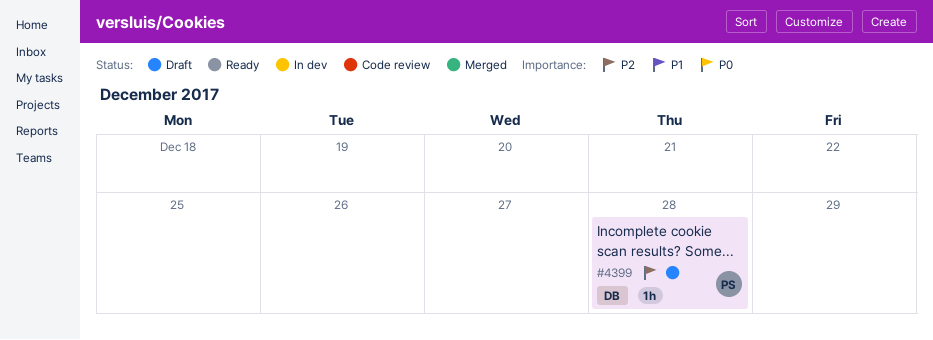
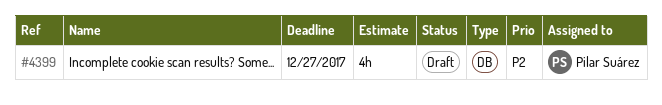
#4399, estimate: 1h -> 4h
#4399, due: Dec 28 -> Dec 27

